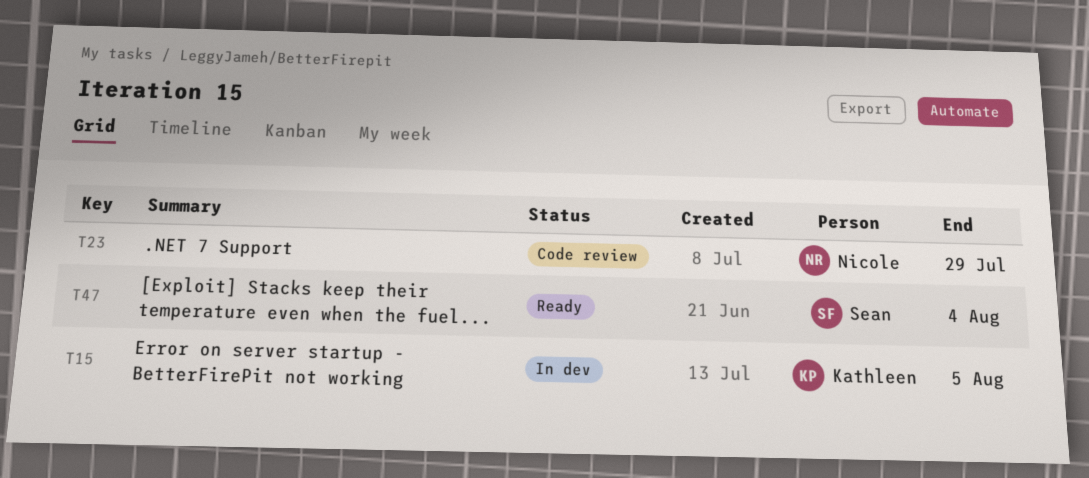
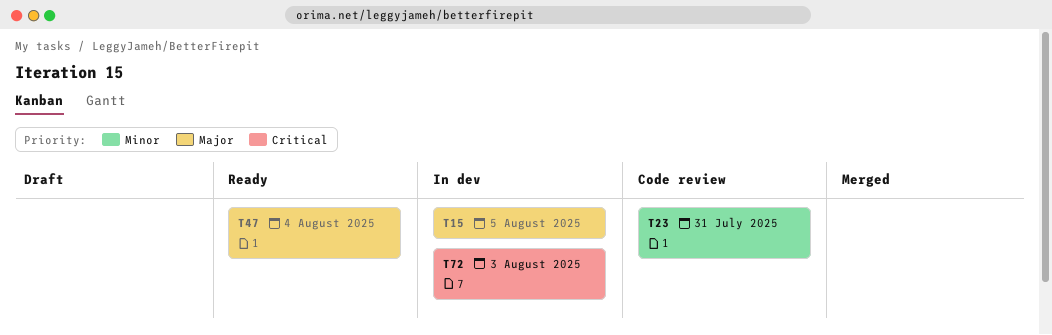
T23, due: Jul 29 -> Jul 31
T72: none -> present

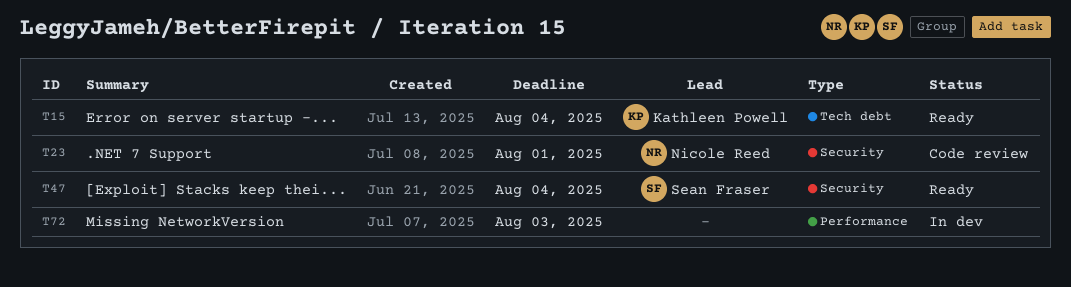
T15, status: In dev -> Ready
T15, due: Aug 5 -> Aug 4
T23, due: Jul 31 -> Aug 1

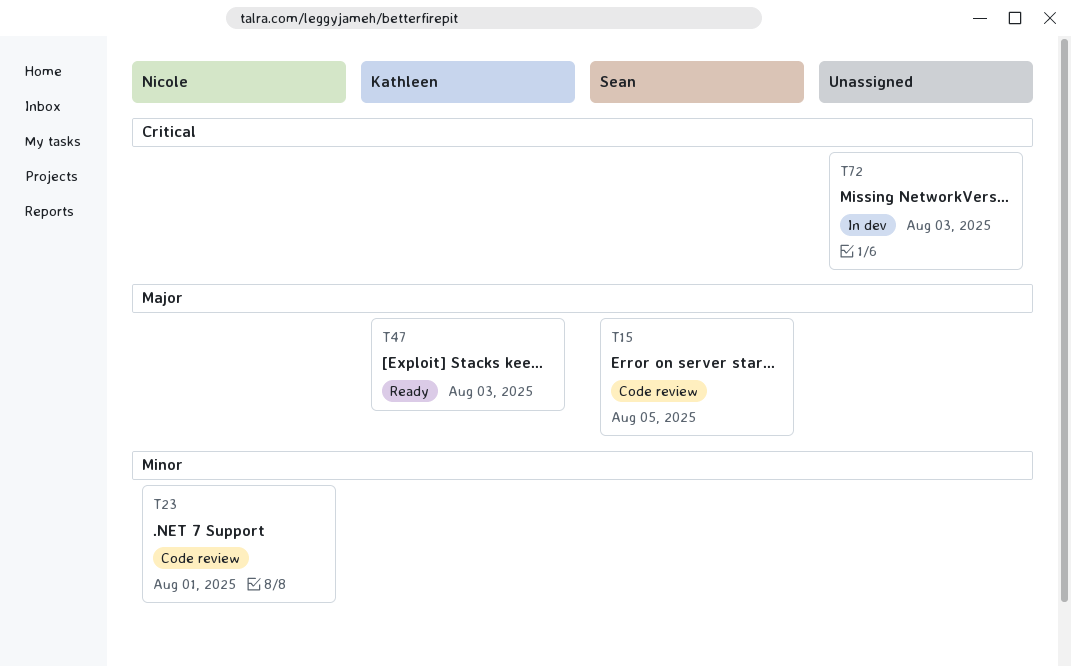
T15, status: Ready -> Code review
T15, owner: Kathleen Powell -> Sean Fraser
T15, due: Aug 4 -> Aug 5
T47, owner: Sean Fraser -> Kathleen Powell
T47, due: Aug 4 -> Aug 3

